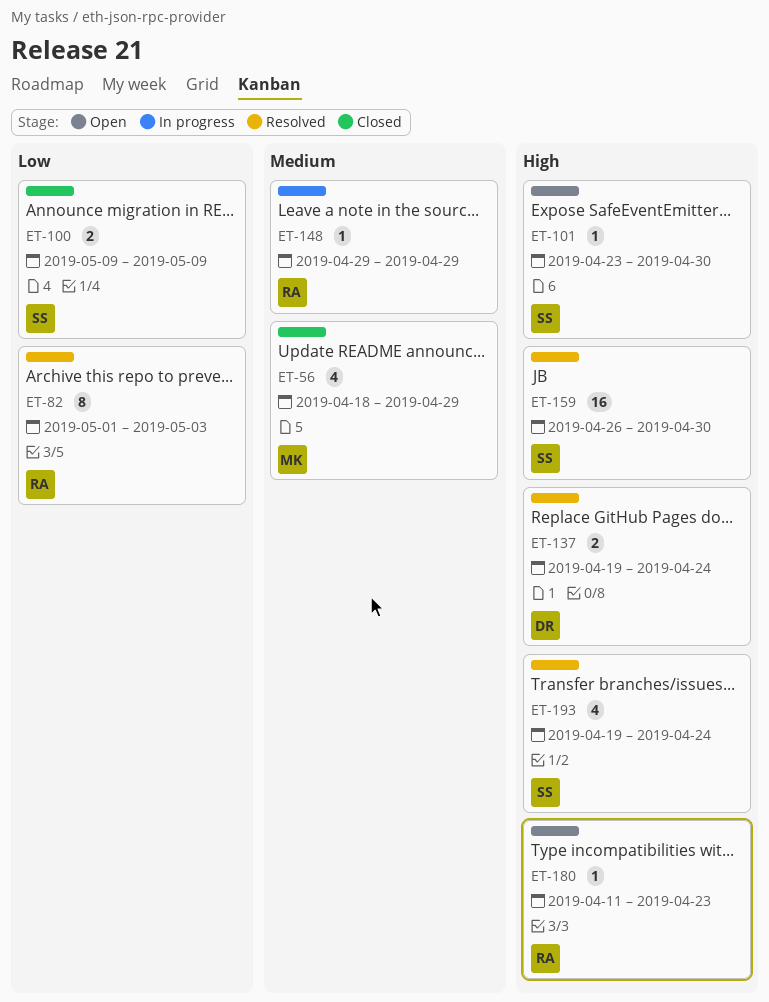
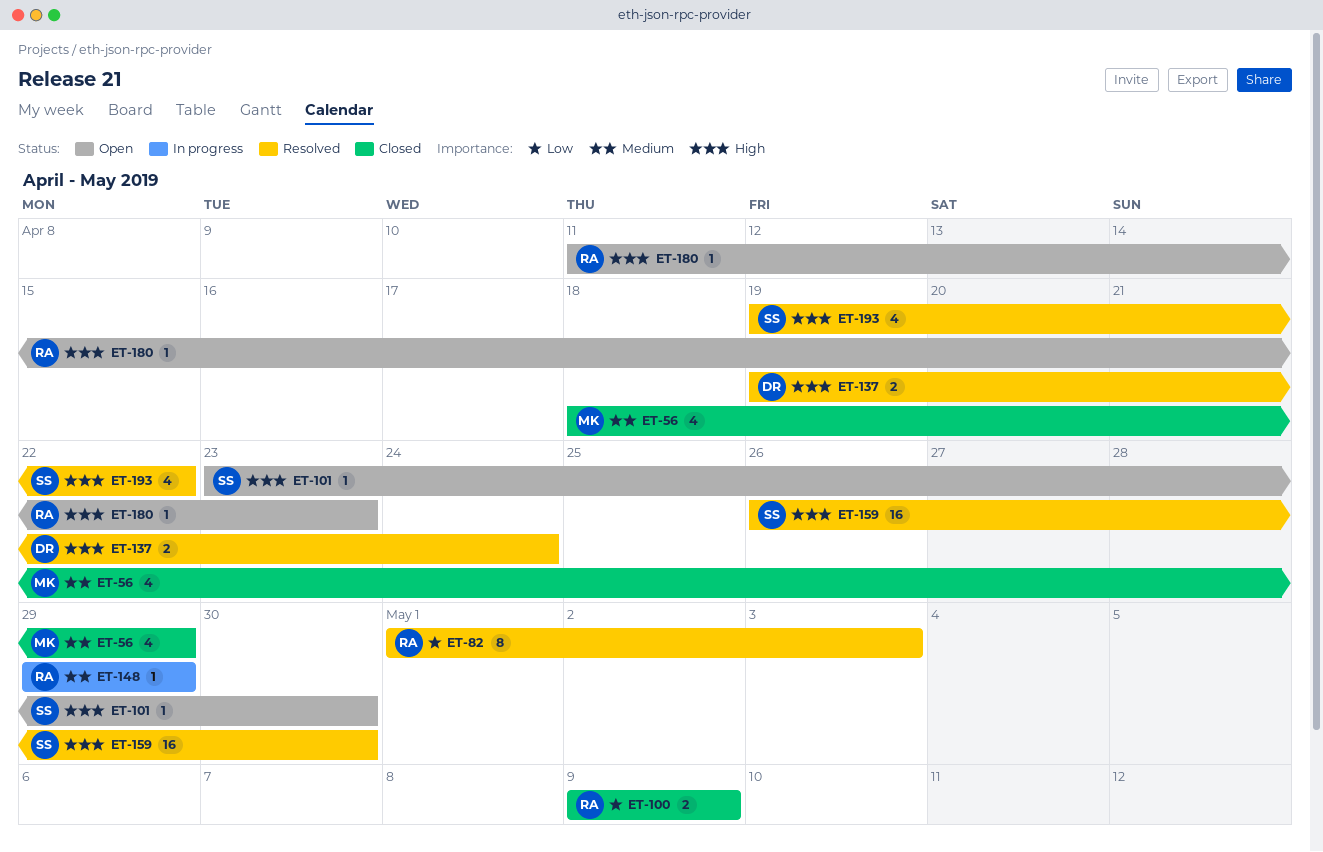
ET-100, owner: SS -> RA
ET-193, due: Apr 24 -> Apr 22

